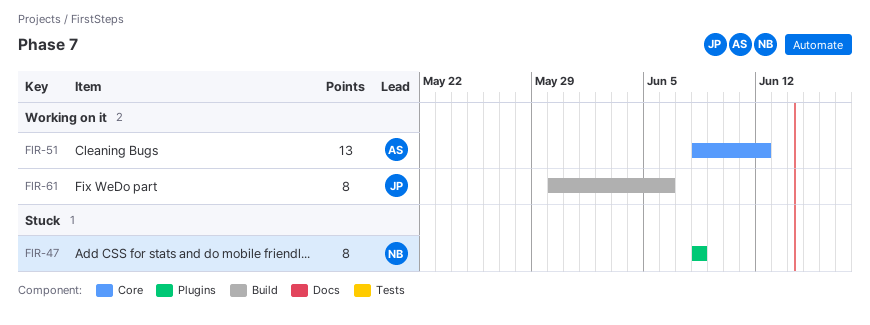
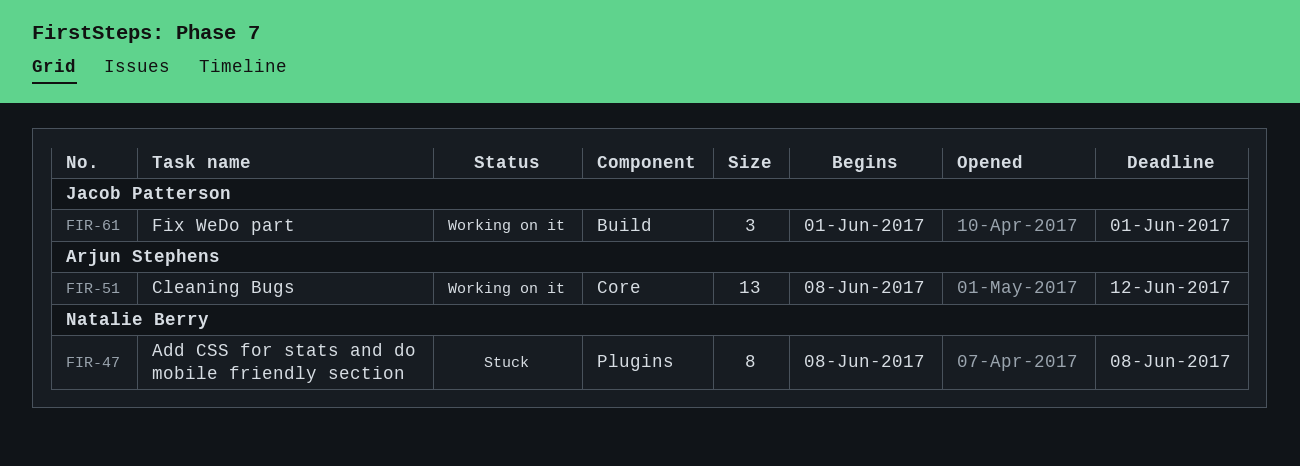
FIR-61, estimate: 8 -> 3
FIR-61, start: May 30 -> Jun 1
FIR-61, due: Jun 6 -> Jun 1

